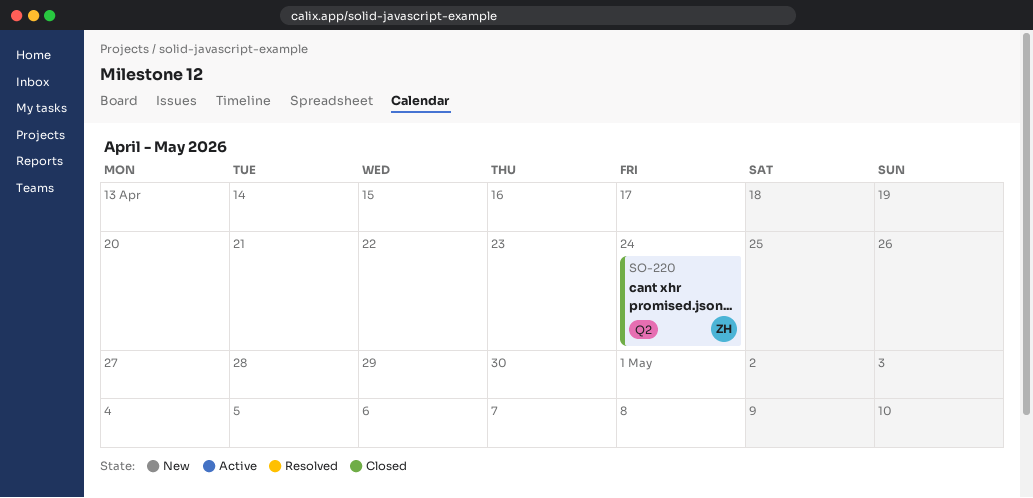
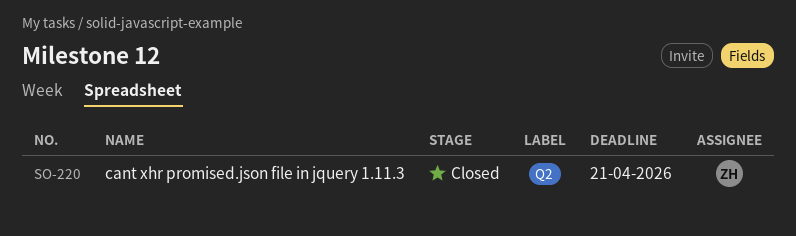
SO-220, due: Apr 24 -> Apr 21

